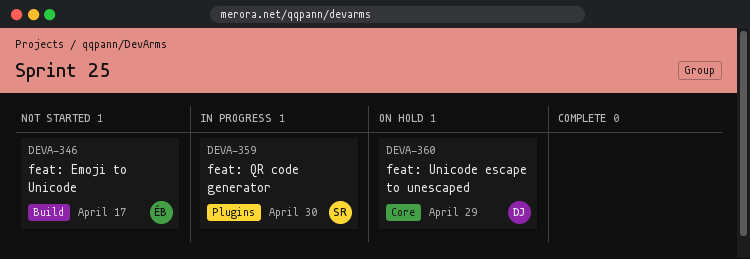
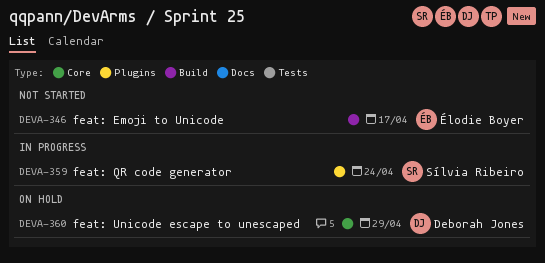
DEVA-359, due: Apr 30 -> Apr 24

